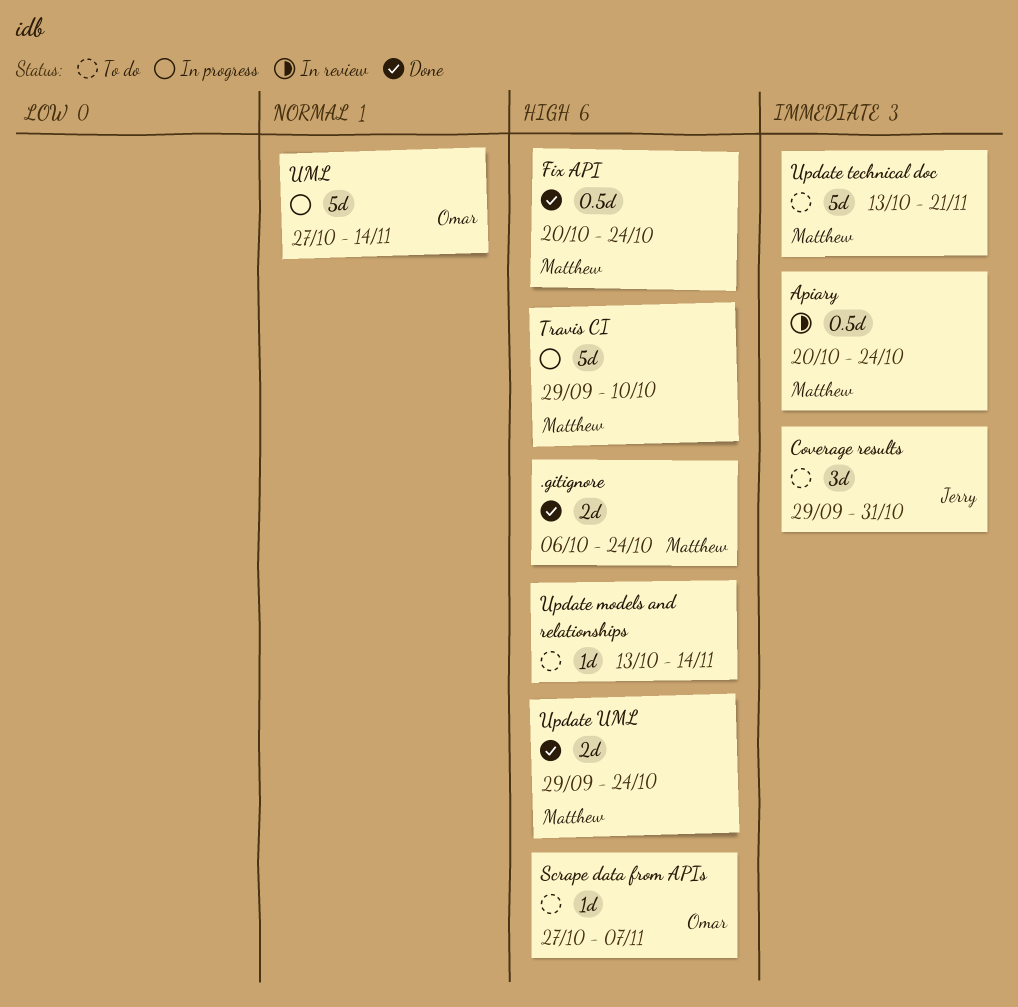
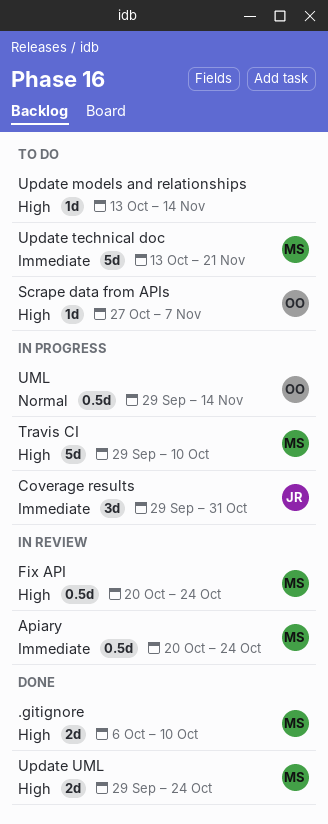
.gitignore, due: Oct 24 -> Oct 10
Coverage results, status: To do -> In progress
Fix API, status: Done -> In review
UML, estimate: 5d -> 0.5d
UML, start: Oct 27 -> Sep 29

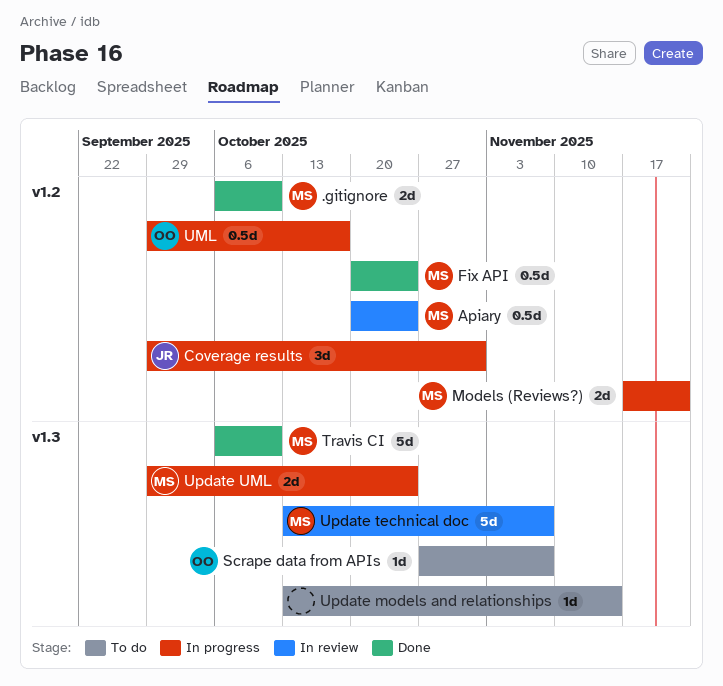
Fix API, status: In review -> Done
Models (Reviews?): none -> present
Travis CI, status: In progress -> Done
Travis CI, start: Sep 29 -> Oct 6
UML, due: Nov 14 -> Oct 17
Update technical doc, status: To do -> In review
Update technical doc, due: Nov 21 -> Nov 7
Update UML, status: Done -> In progress

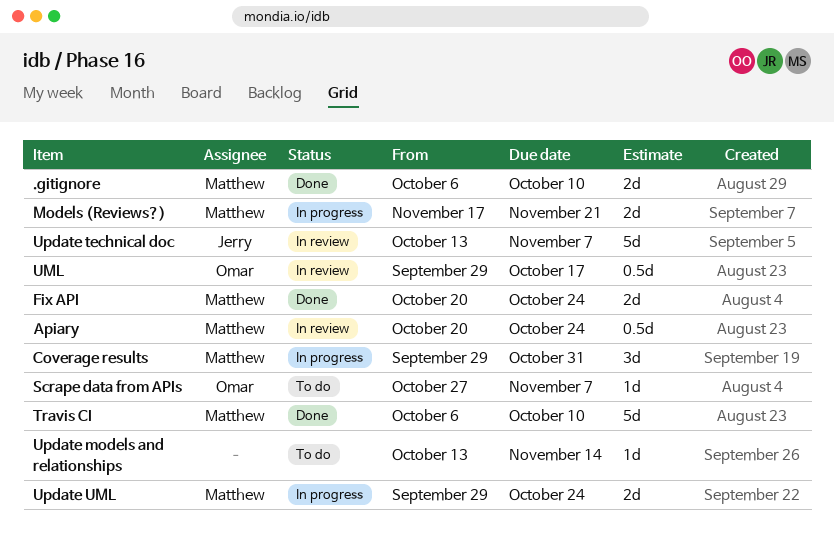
Coverage results, owner: Jerry -> Matthew
Fix API, estimate: 0.5d -> 2d
UML, status: In progress -> In review
Update technical doc, owner: Matthew -> Jerry

